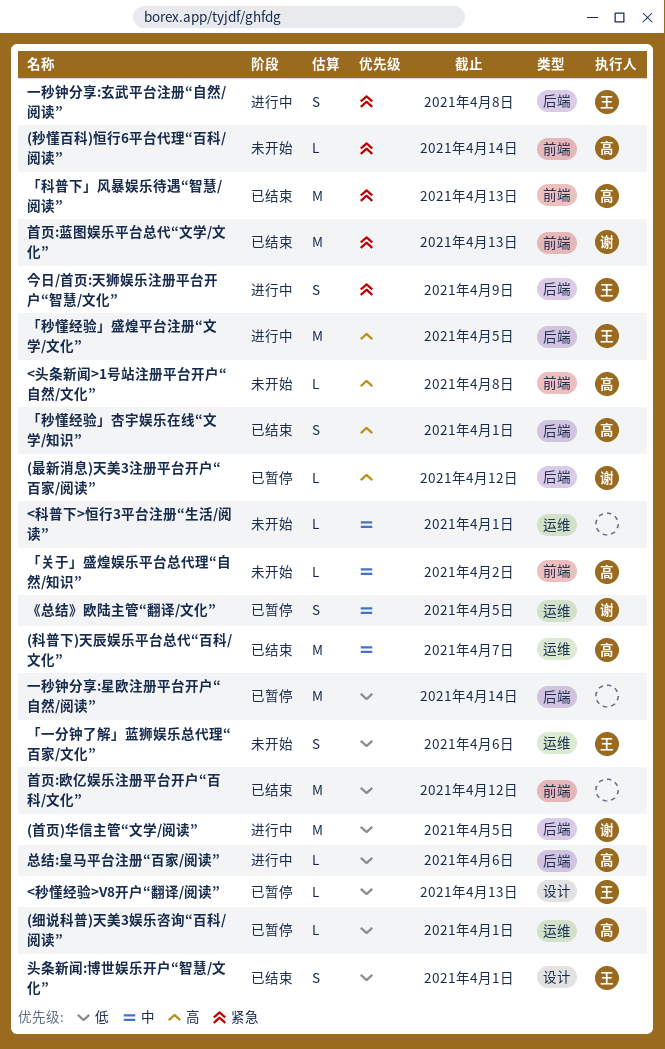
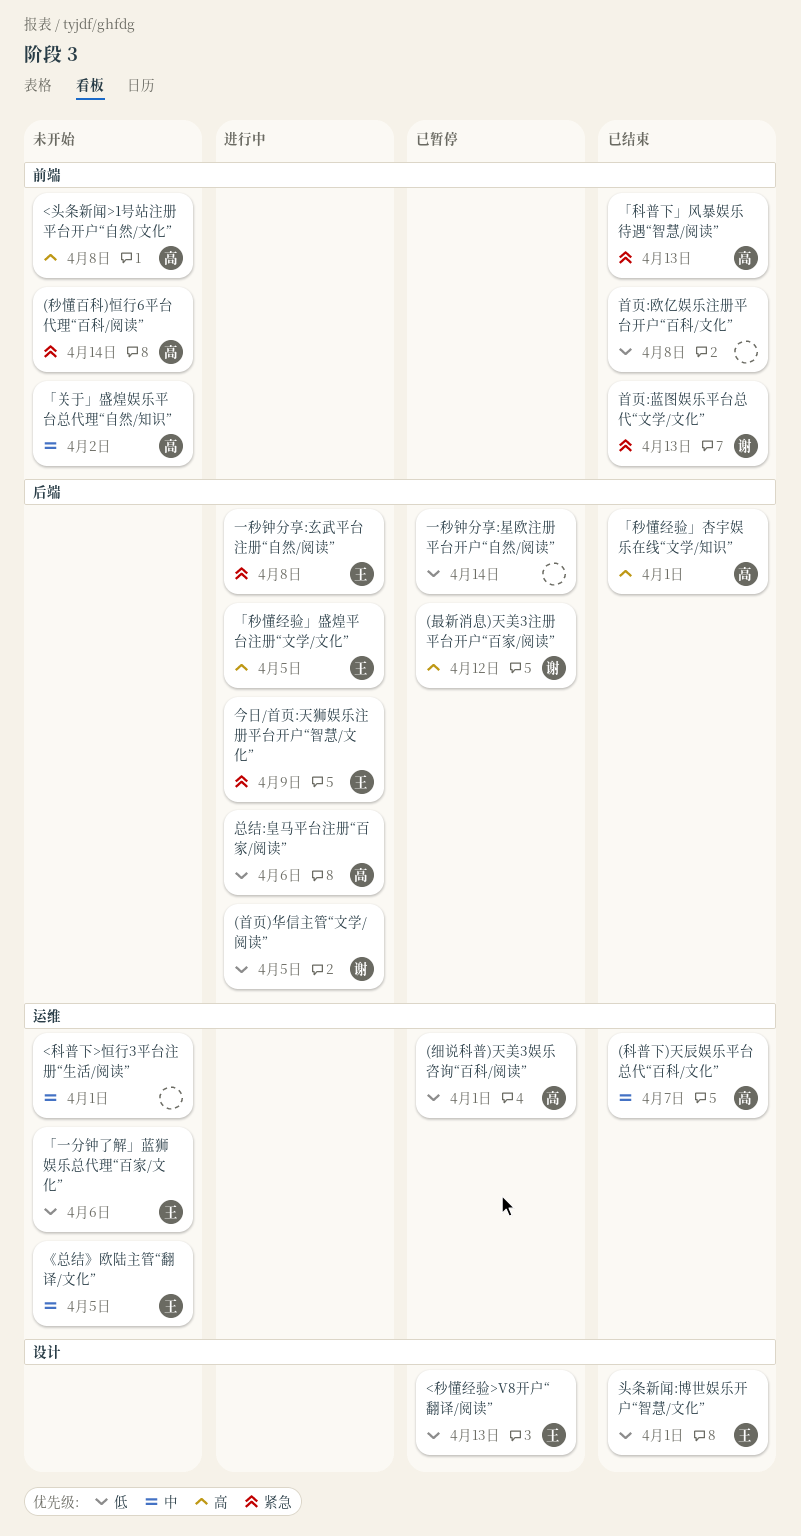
《总结》欧陆主管“翻译/文化”, status: 已暂停 -> 未开始
《总结》欧陆主管“翻译/文化”, owner: 谢 -> 王
首页:欧亿娱乐注册平台开户“百科/文化”, due: Apr 12 -> Apr 8

